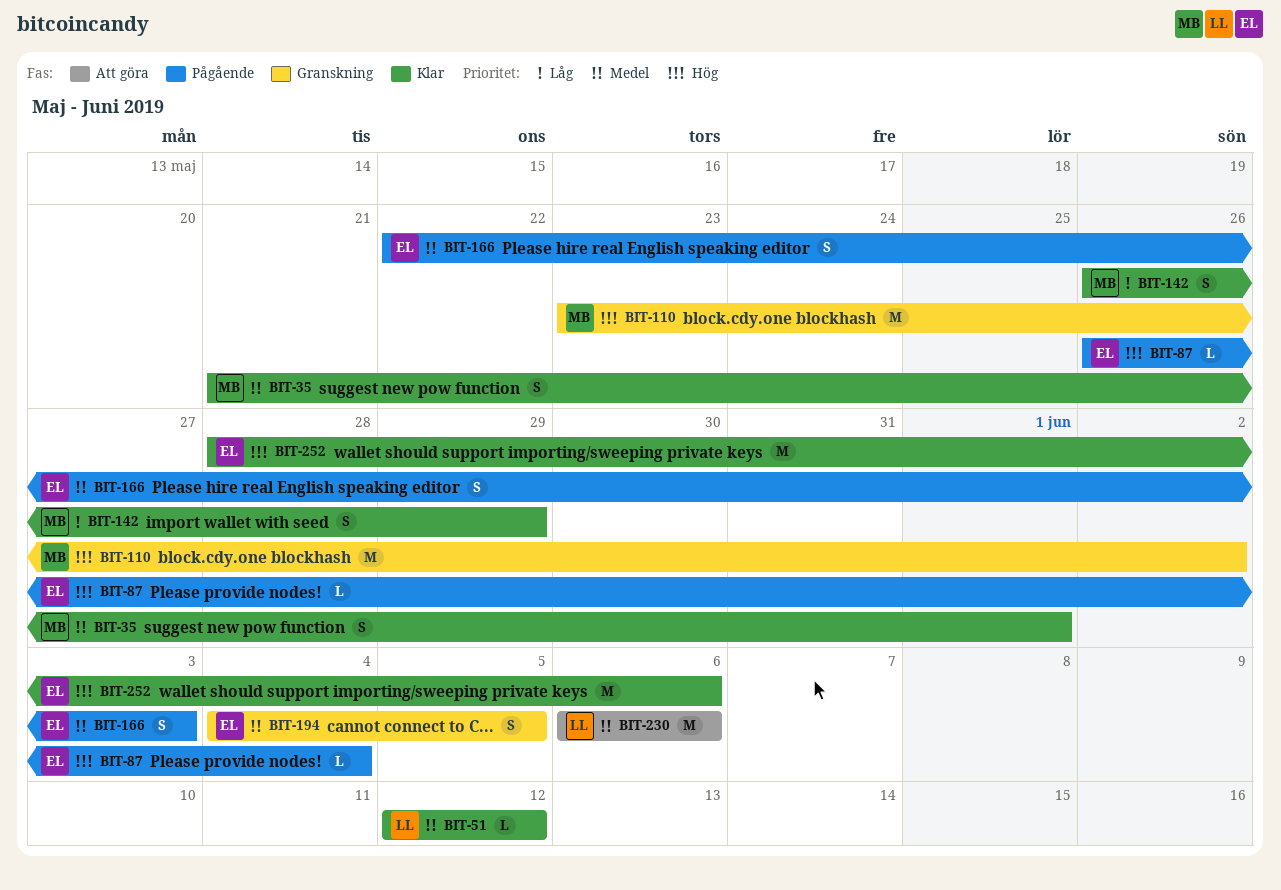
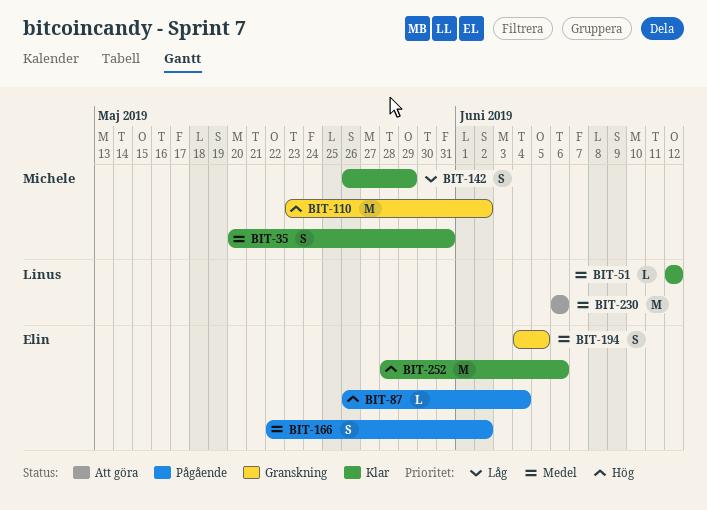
BIT-35, start: May 21 -> May 20
BIT-35, due: Jun 1 -> May 31
BIT-166, due: Jun 3 -> Jun 2

